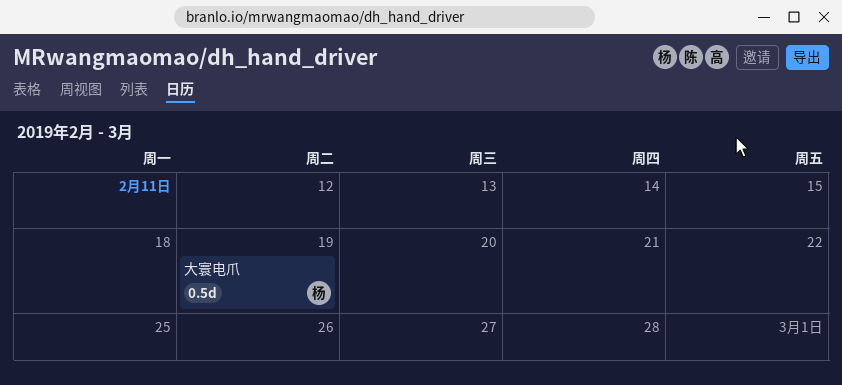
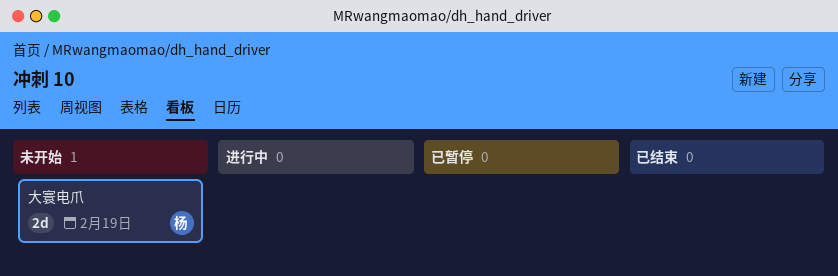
大寰电爪, estimate: 0.5d -> 2d

